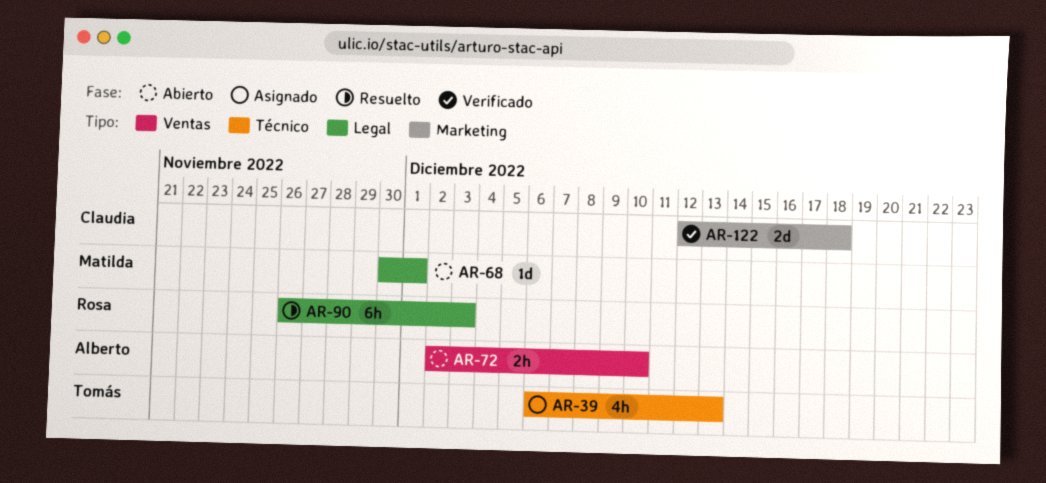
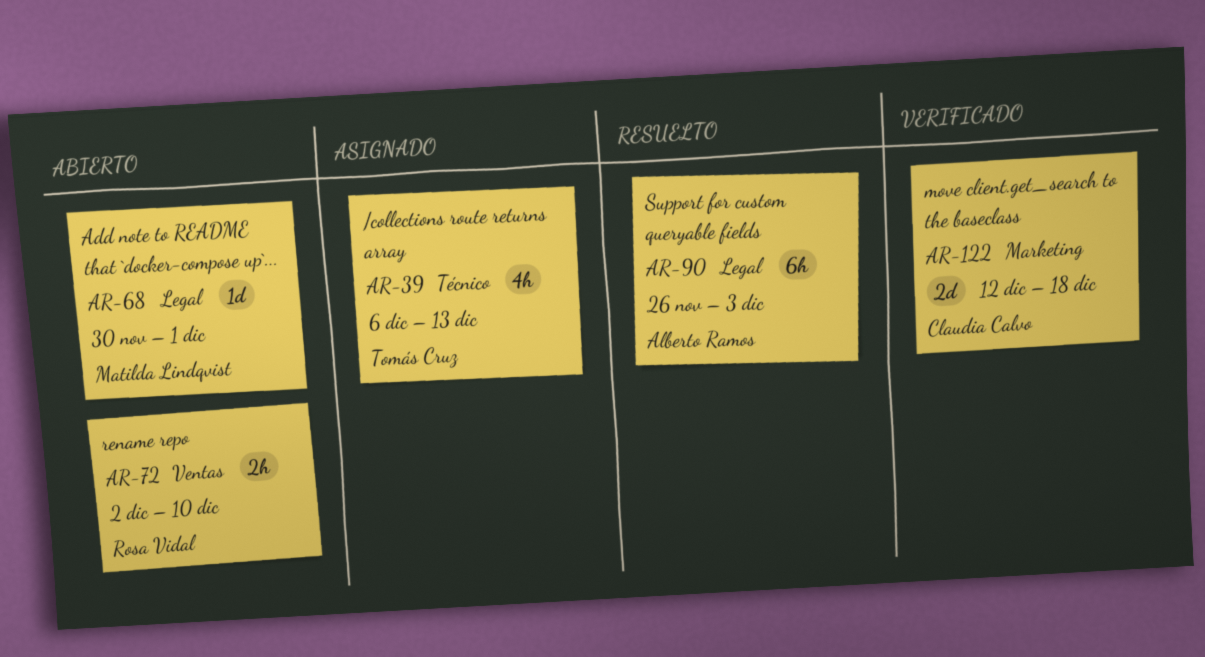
AR-72, owner: Alberto Ramos -> Rosa Vidal
AR-90, owner: Rosa Vidal -> Alberto Ramos

